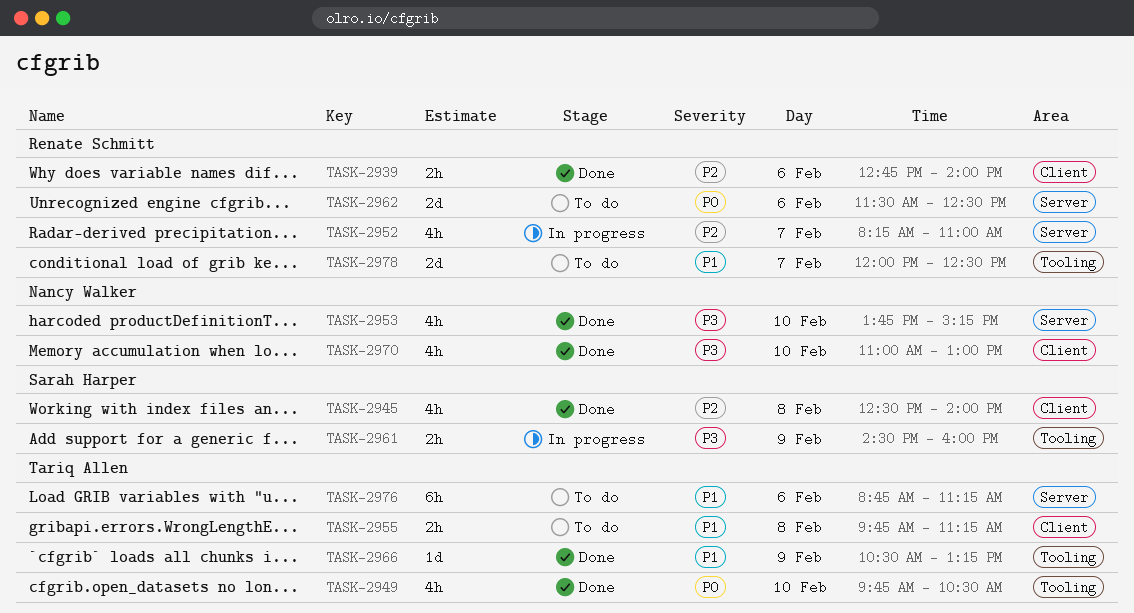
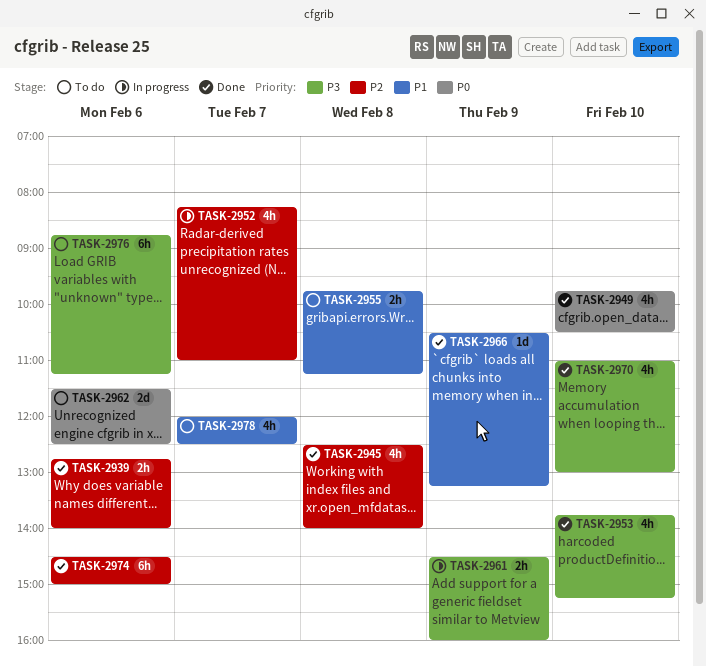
TASK-2974: none -> present
TASK-2976, priority: P1 -> P3
TASK-2978, estimate: 2d -> 4h

